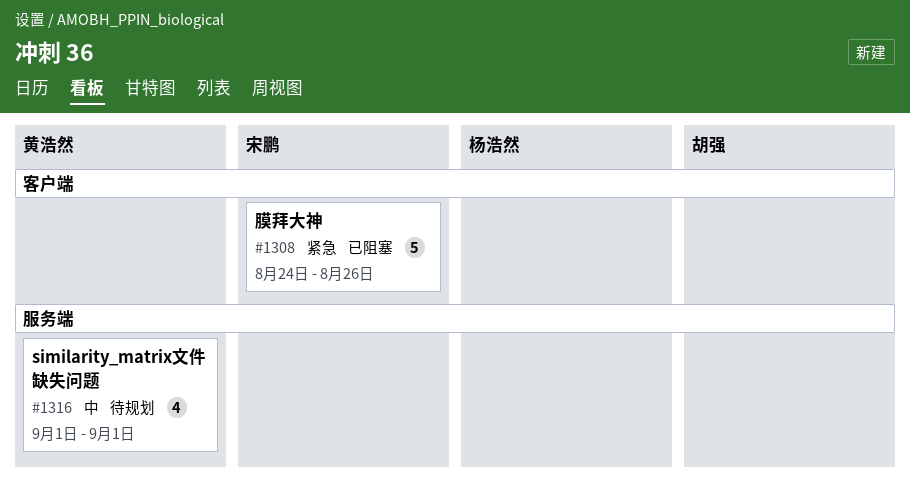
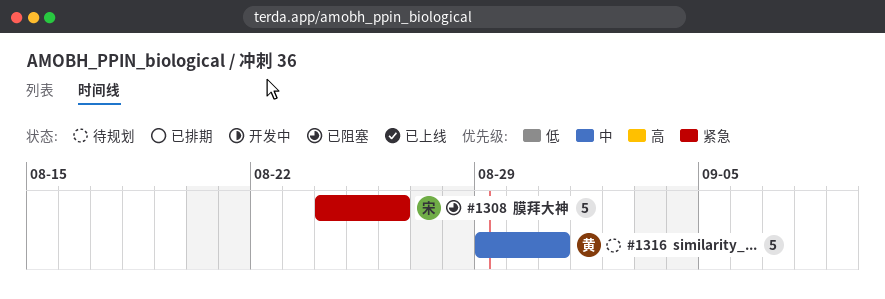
#1316, estimate: 4 -> 5
#1316, start: Sep 1 -> Aug 29
#1316, due: Sep 1 -> Aug 31

